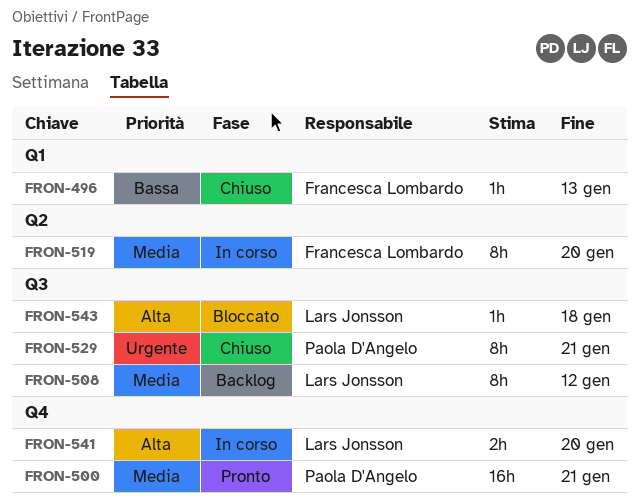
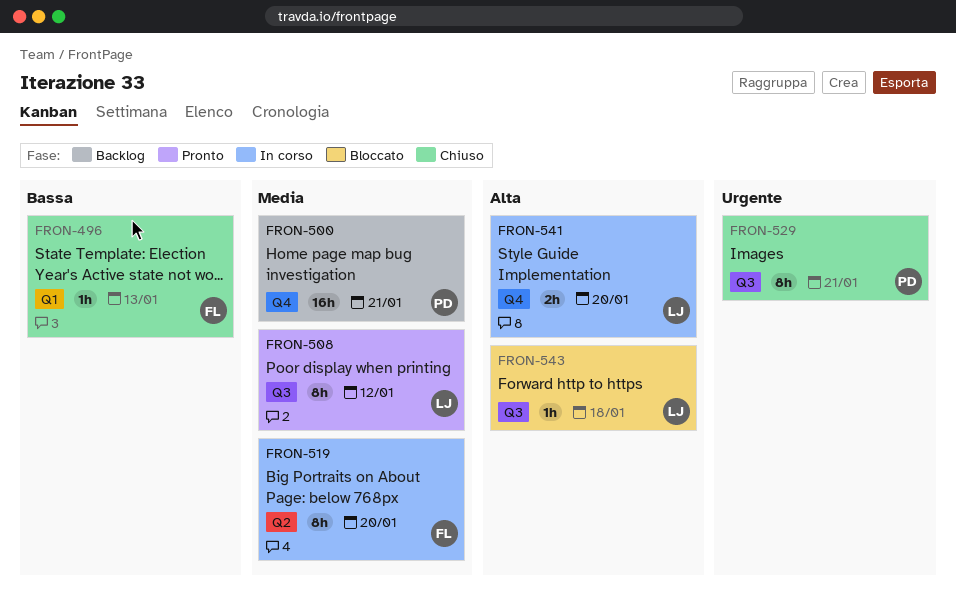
FRON-500, status: Pronto -> Backlog
FRON-508, status: Backlog -> Pronto

